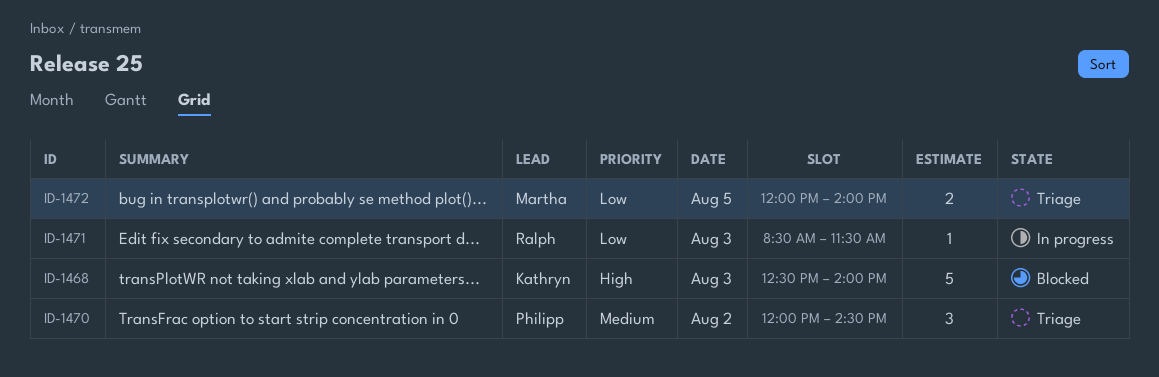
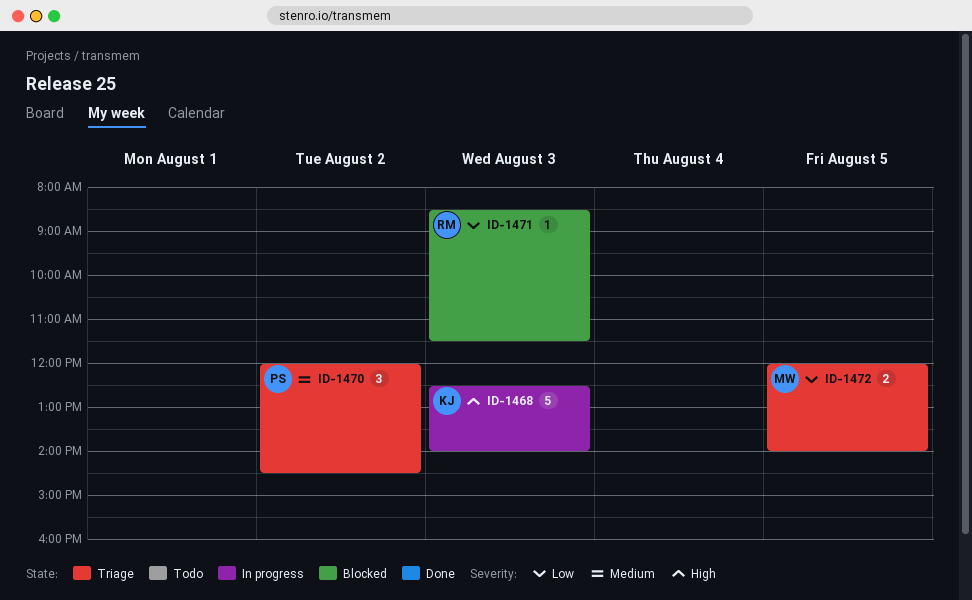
ID-1468, status: Blocked -> In progress
ID-1471, status: In progress -> Blocked

